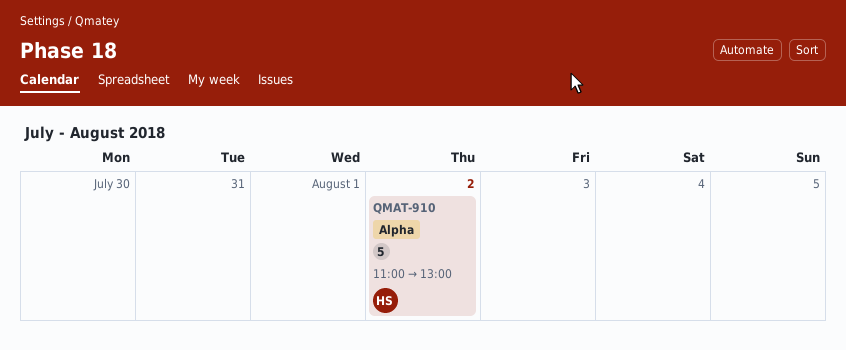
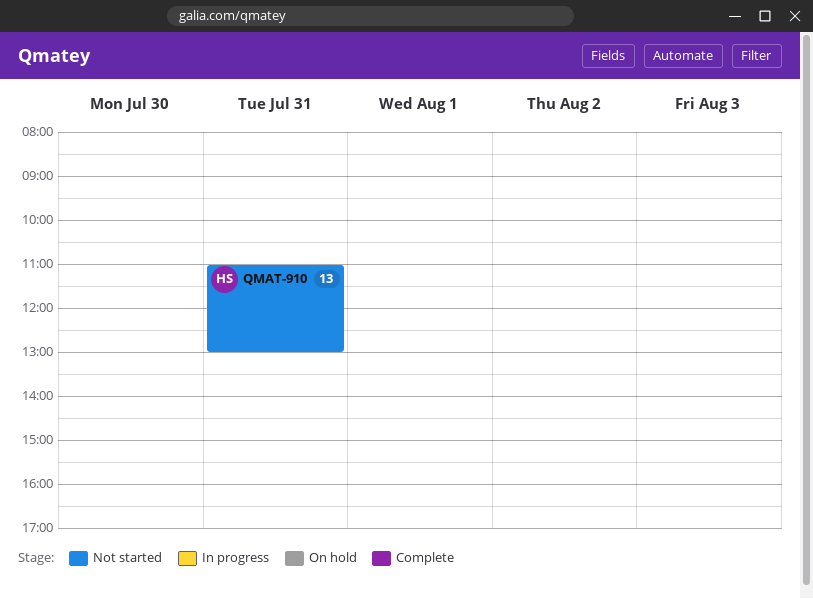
QMAT-910, estimate: 5 -> 13
QMAT-910, day: Aug 2 -> Jul 31

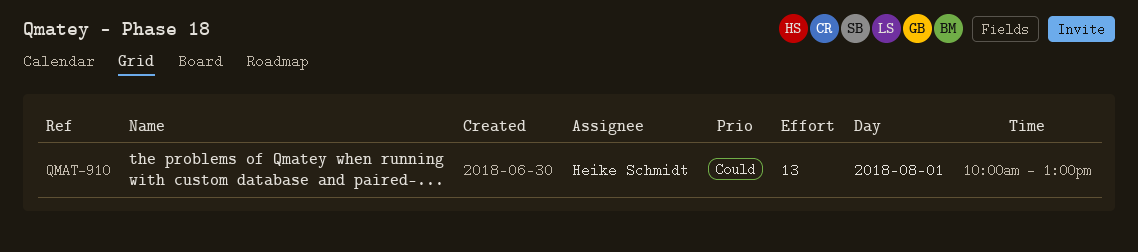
QMAT-910, day: Jul 31 -> Aug 1
QMAT-910, begins: 11:00 -> 10:00

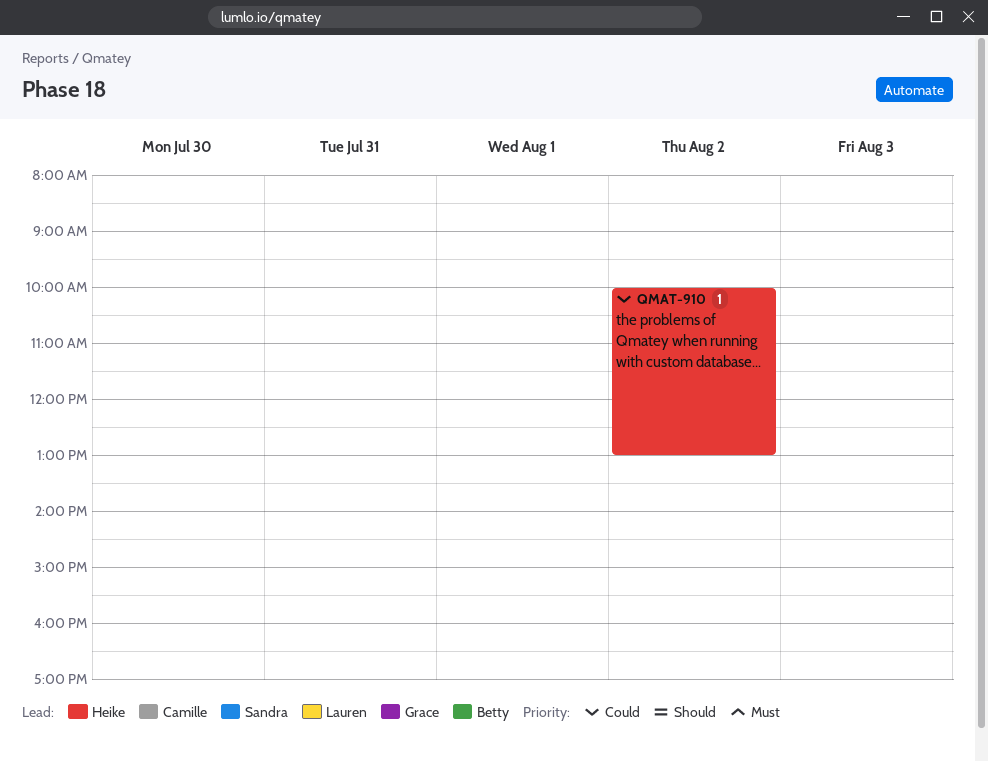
QMAT-910, estimate: 13 -> 1
QMAT-910, day: Aug 1 -> Aug 2

